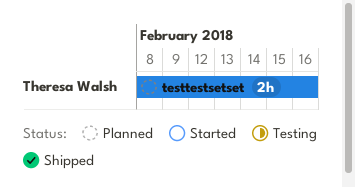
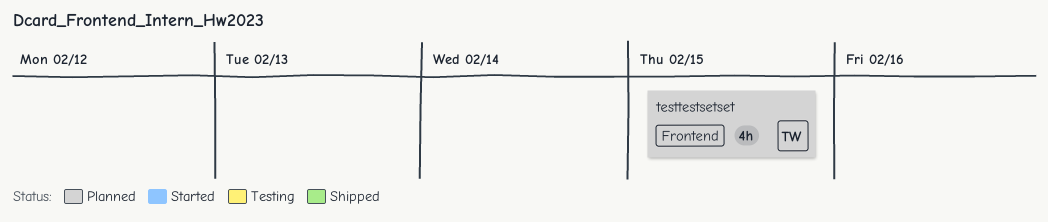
testtestsetset, estimate: 2h -> 4h
testtestsetset, due: Feb 16 -> Feb 15

